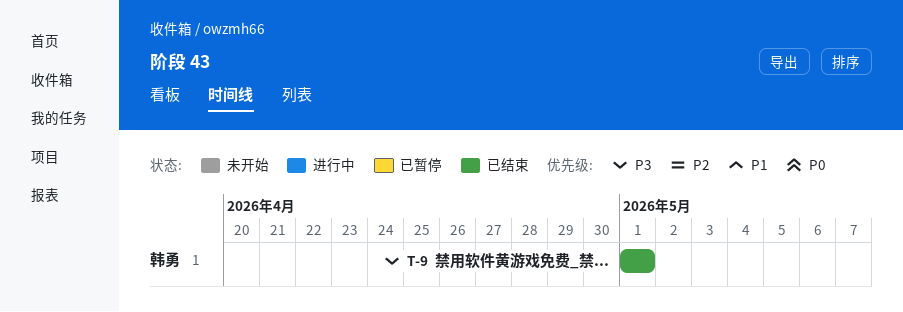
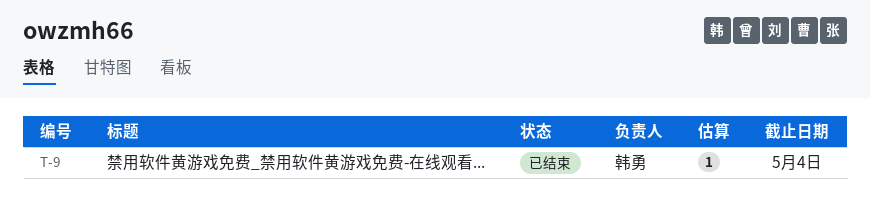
T-9, due: May 1 -> May 4

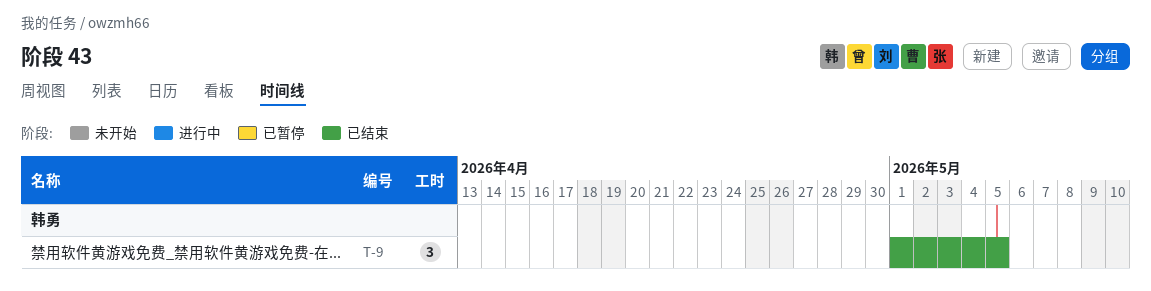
T-9, estimate: 1 -> 3
T-9, due: May 4 -> May 5

